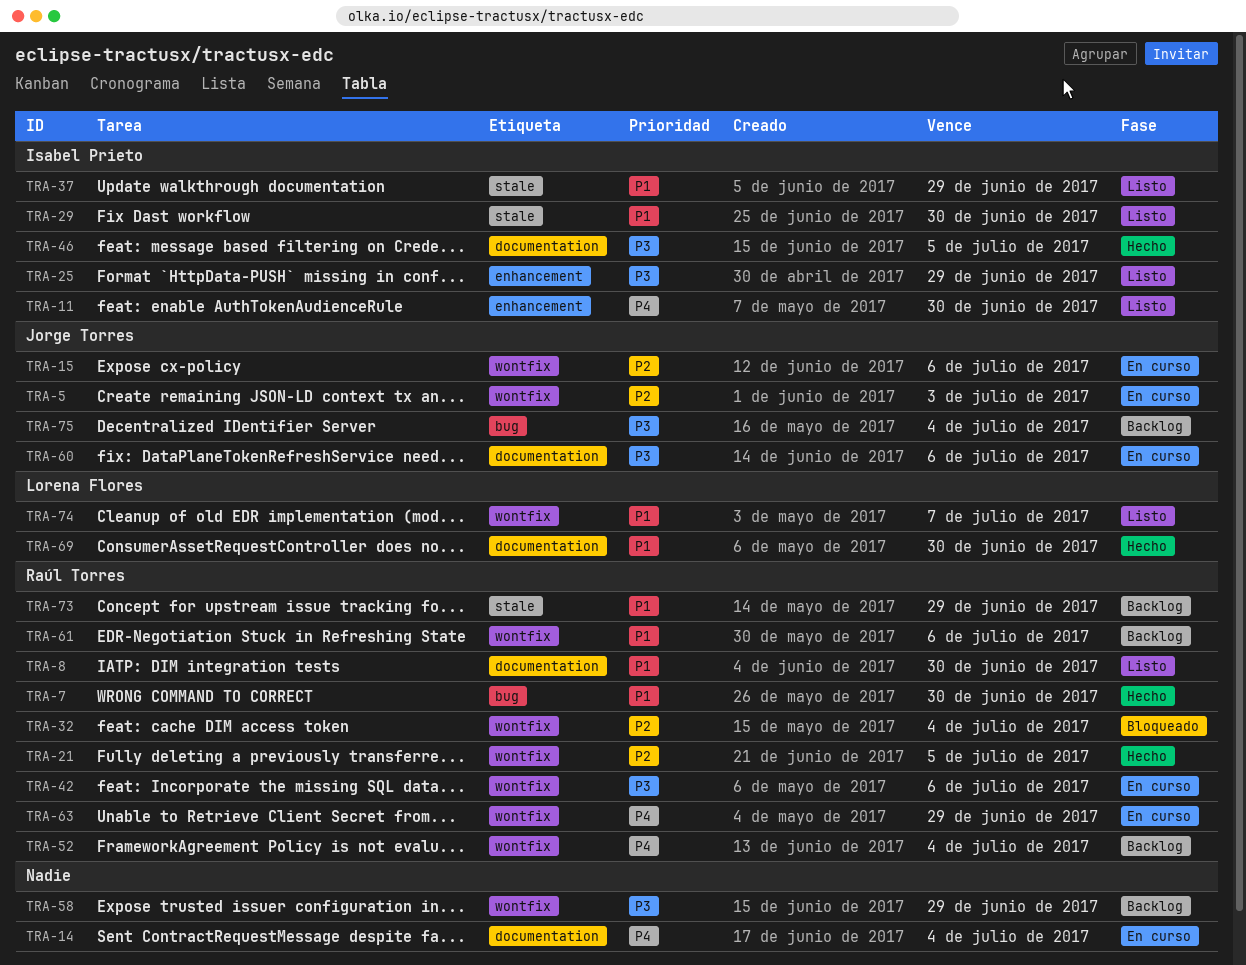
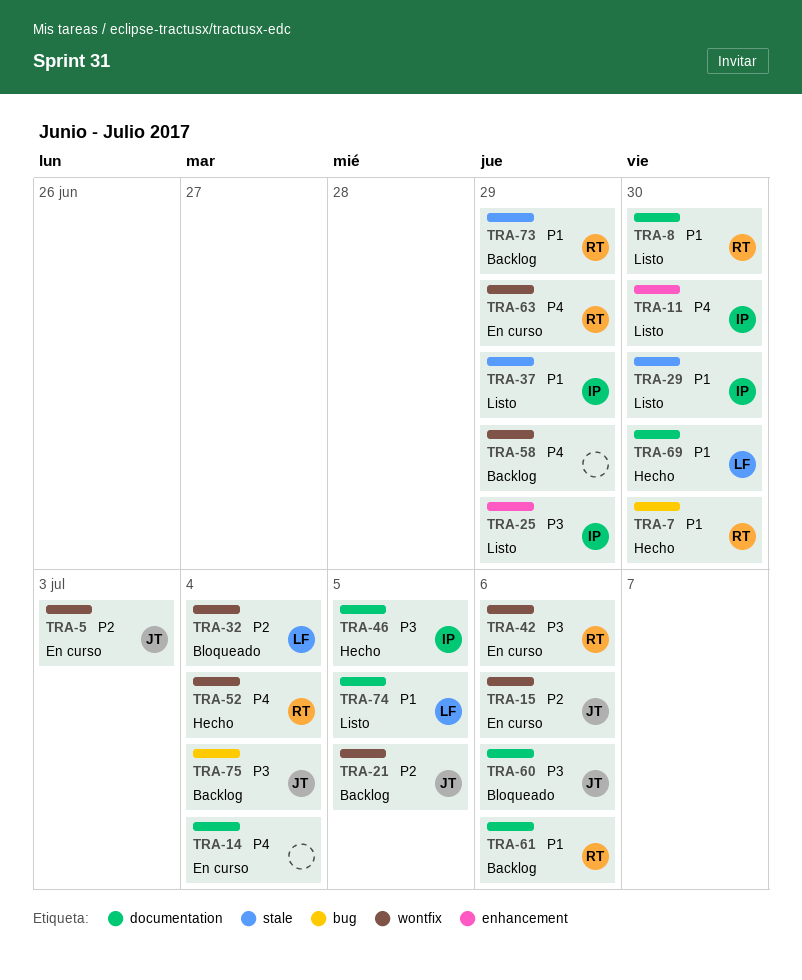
TRA-21, status: Hecho -> Backlog
TRA-21, owner: Raúl Torres -> Jorge Torres
TRA-32, owner: Raúl Torres -> Lorena Flores
TRA-52, status: Backlog -> Hecho
TRA-58, priority: P3 -> P4
TRA-60, status: En curso -> Bloqueado
TRA-61, label: wontfix -> documentation
TRA-74, label: wontfix -> documentation
TRA-74, due: Jul 7 -> Jul 5

